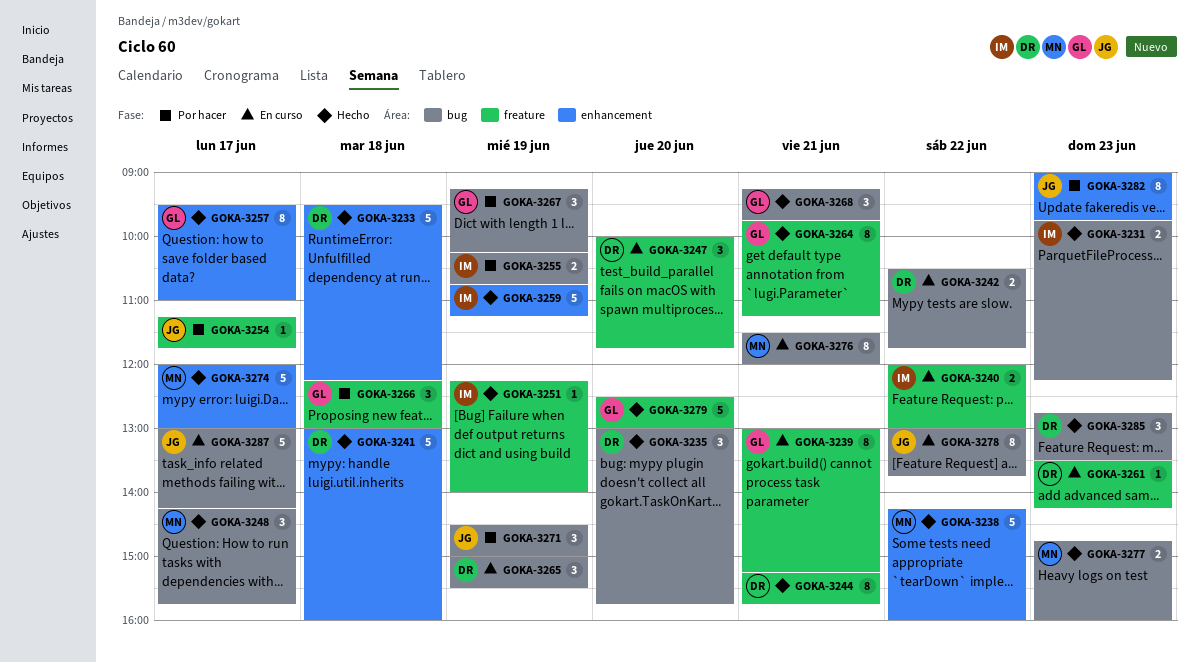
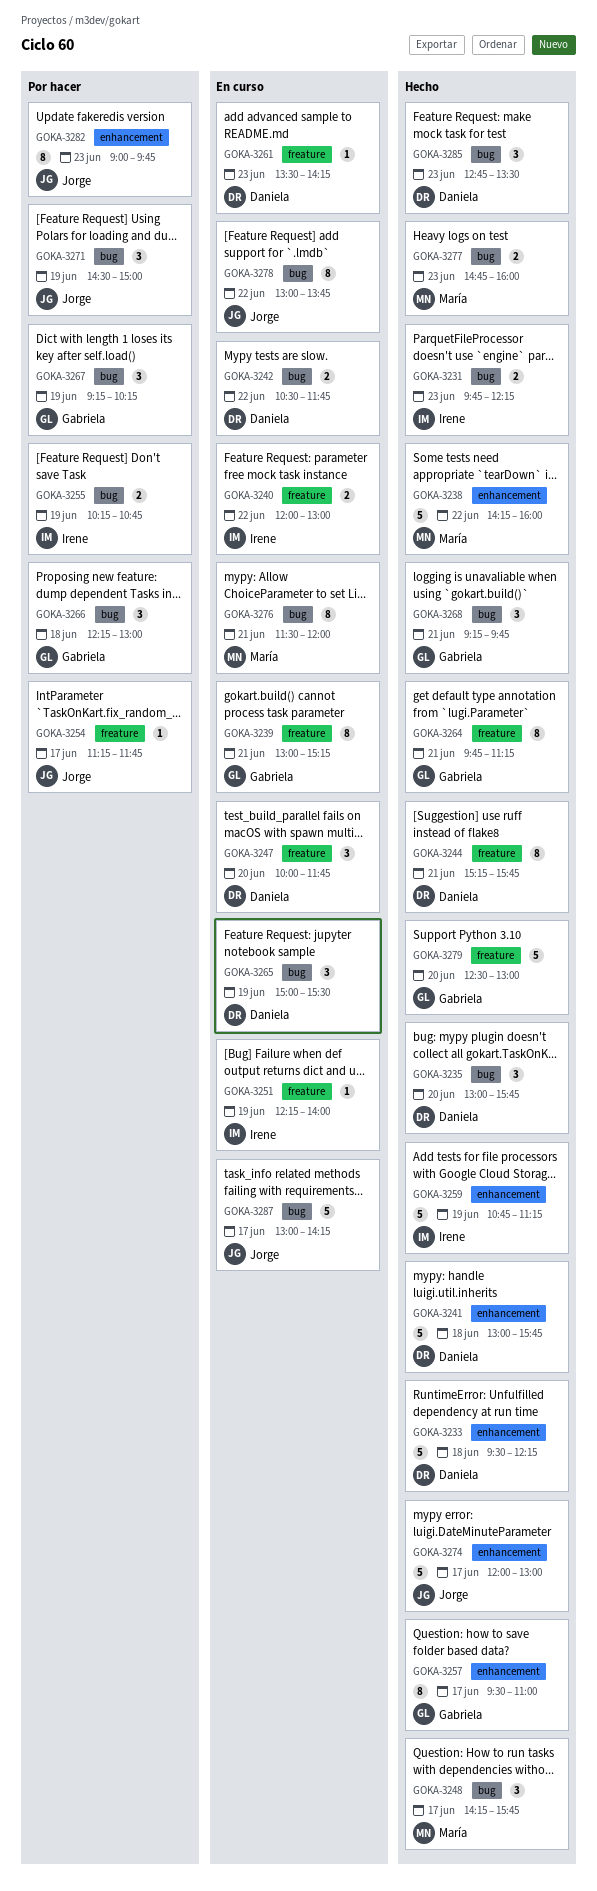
GOKA-3241, ends: 16:00 -> 15:45
GOKA-3251, status: Hecho -> En curso
GOKA-3266, label: freature -> bug
GOKA-3274, owner: María -> Jorge

